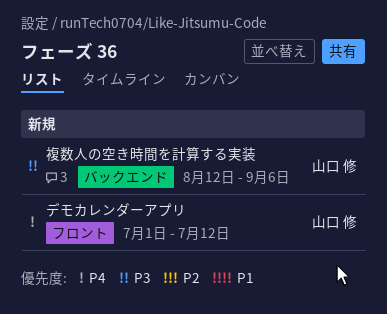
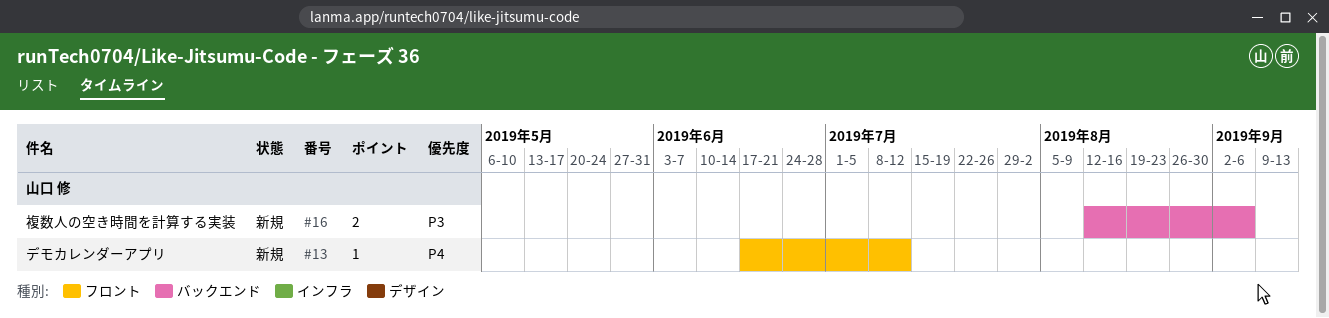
デモカレンダーアプリ, start: Jul 1 -> Jun 17

